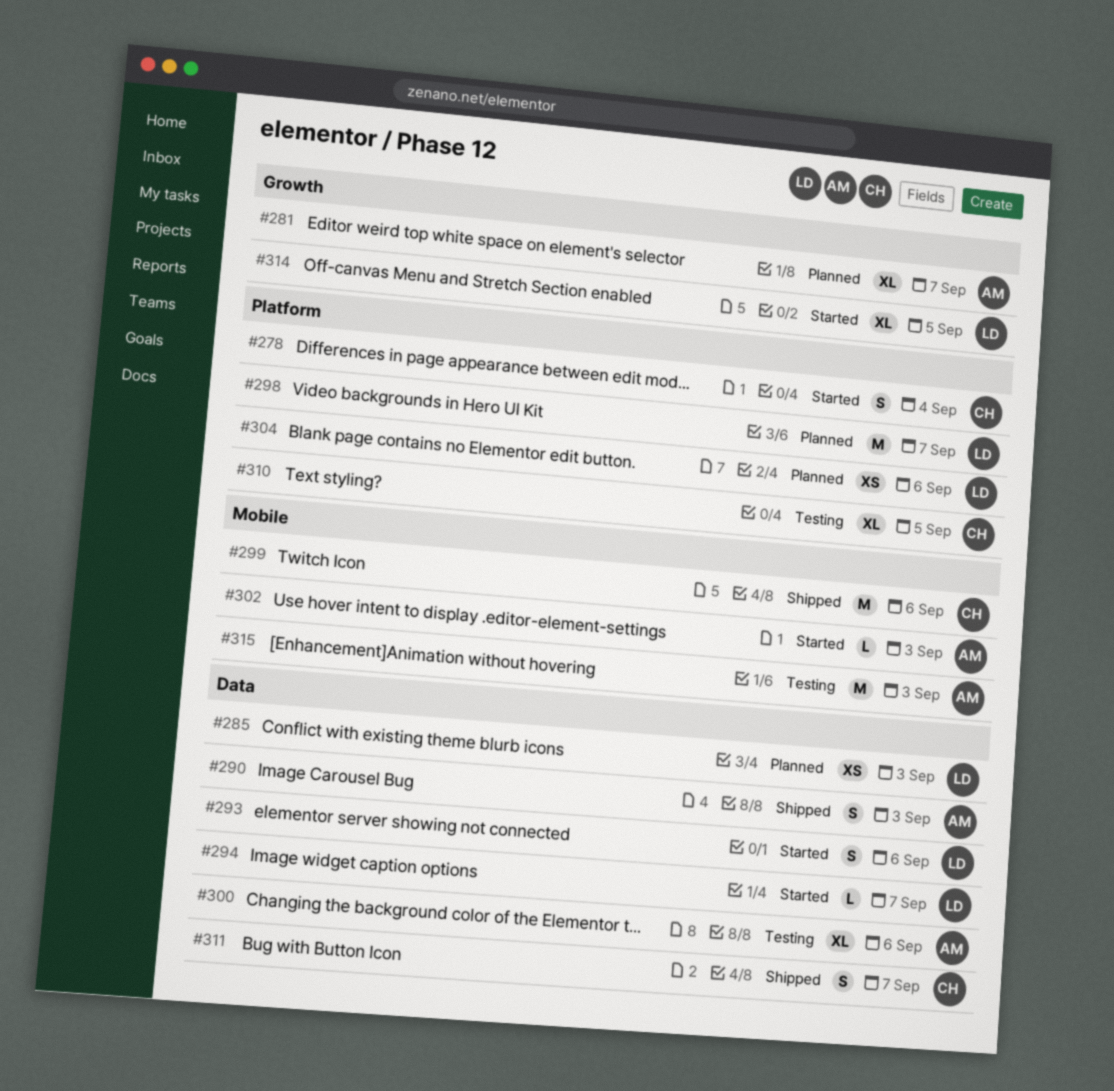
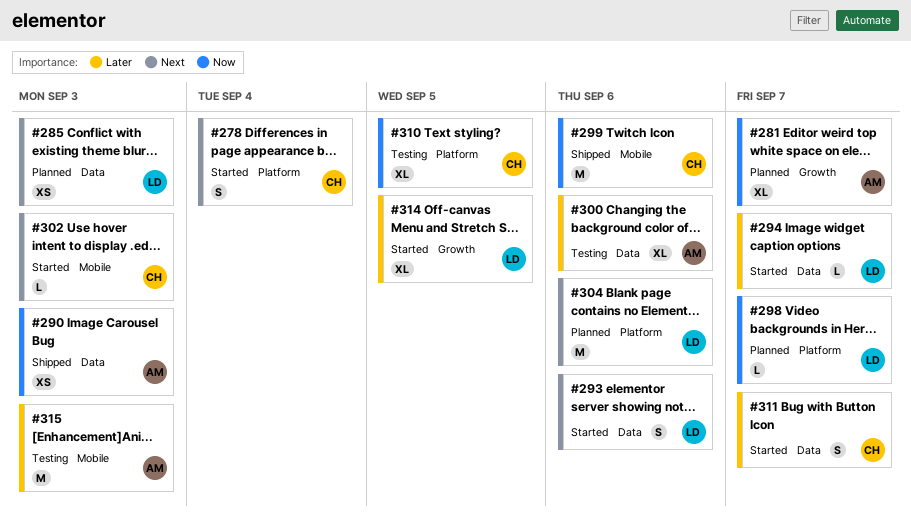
#290, estimate: S -> XS
#298, estimate: M -> L
#302, owner: AM -> CH
#304, estimate: XS -> M
#311, status: Shipped -> Started

